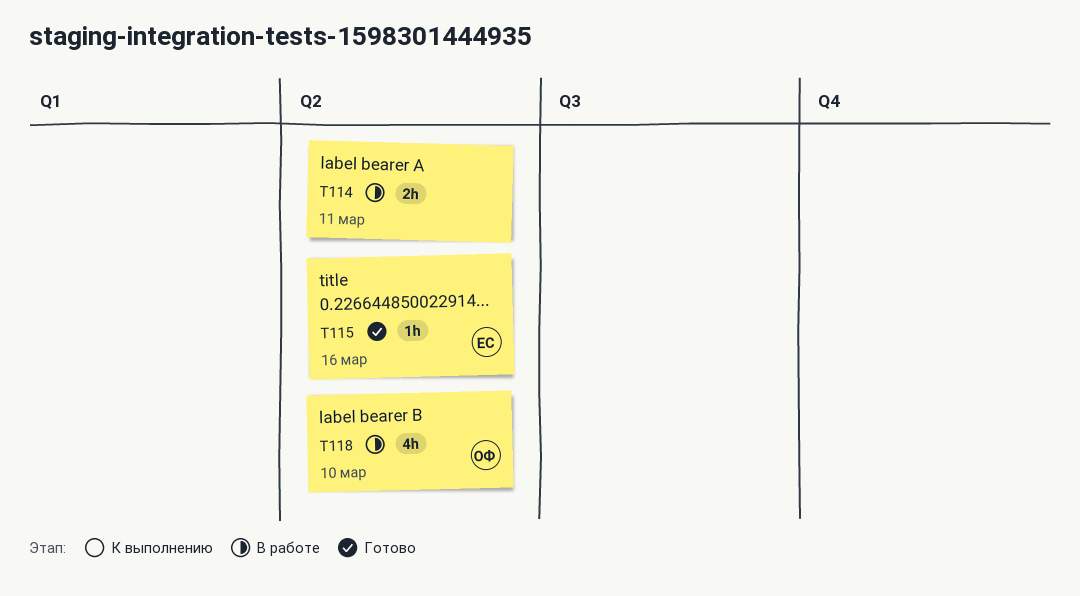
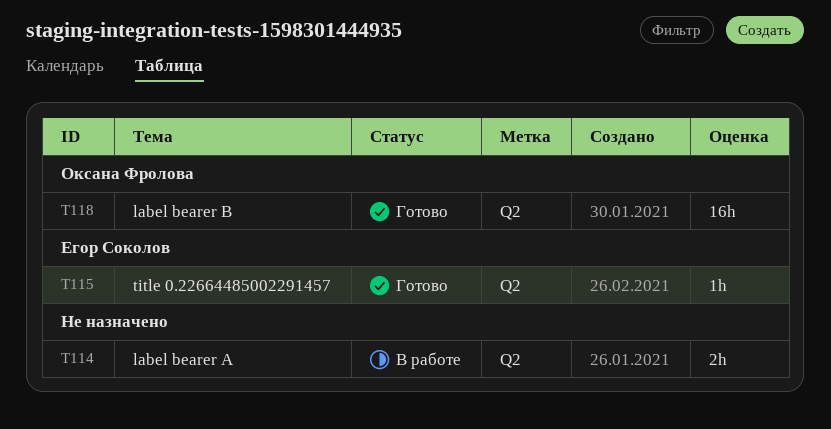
T118, status: В работе -> Готово
T118, estimate: 4h -> 16h

